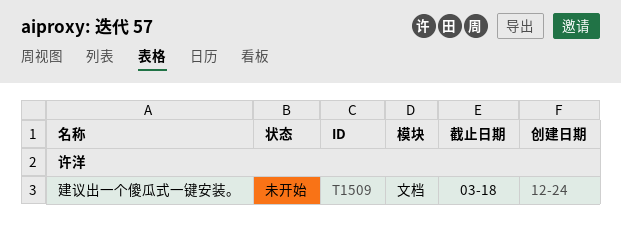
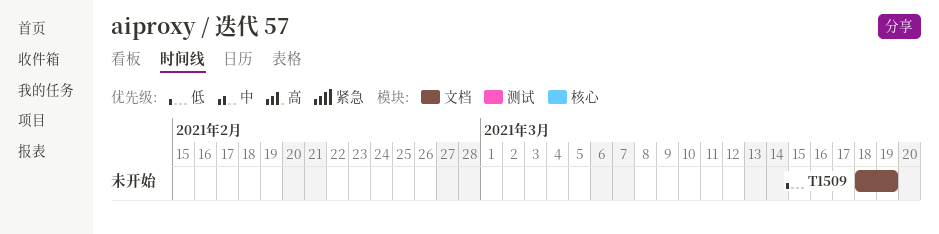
T1509, due: Mar 18 -> Mar 19

